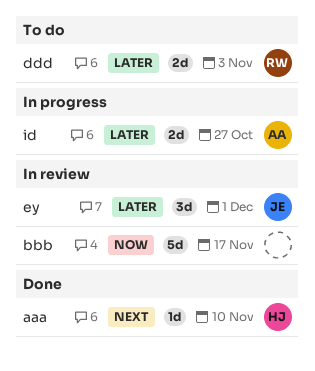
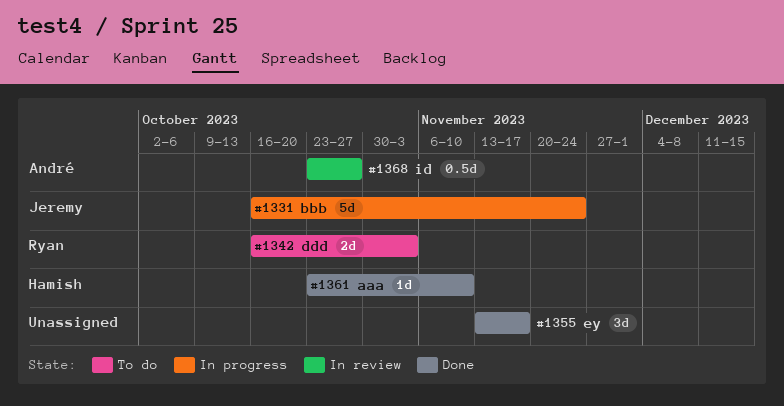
bbb, status: In review -> In progress
bbb, owner: none -> Jeremy
bbb, due: Nov 17 -> Nov 24
ey, status: In review -> Done
ey, owner: Jeremy -> none
ey, due: Dec 1 -> Nov 17
id, status: In progress -> In review
id, estimate: 2d -> 0.5d

